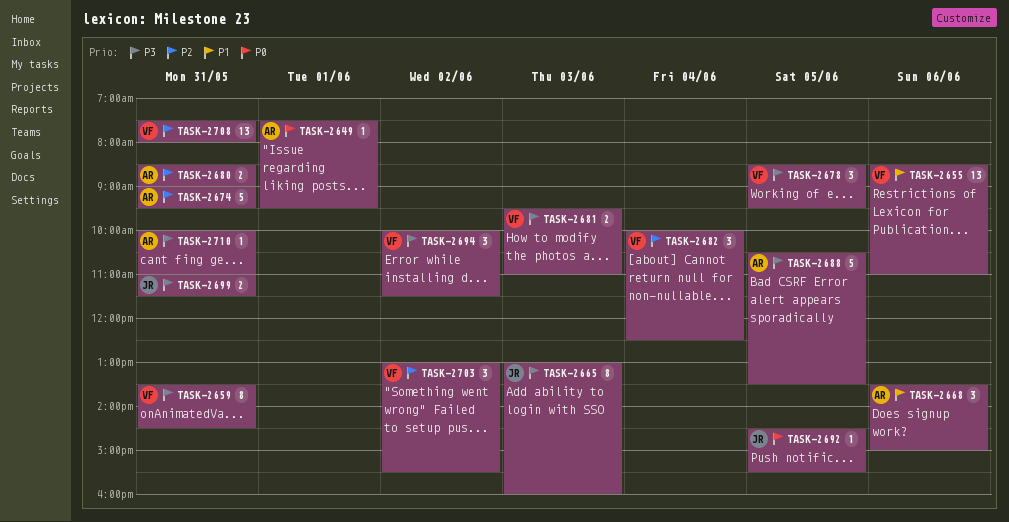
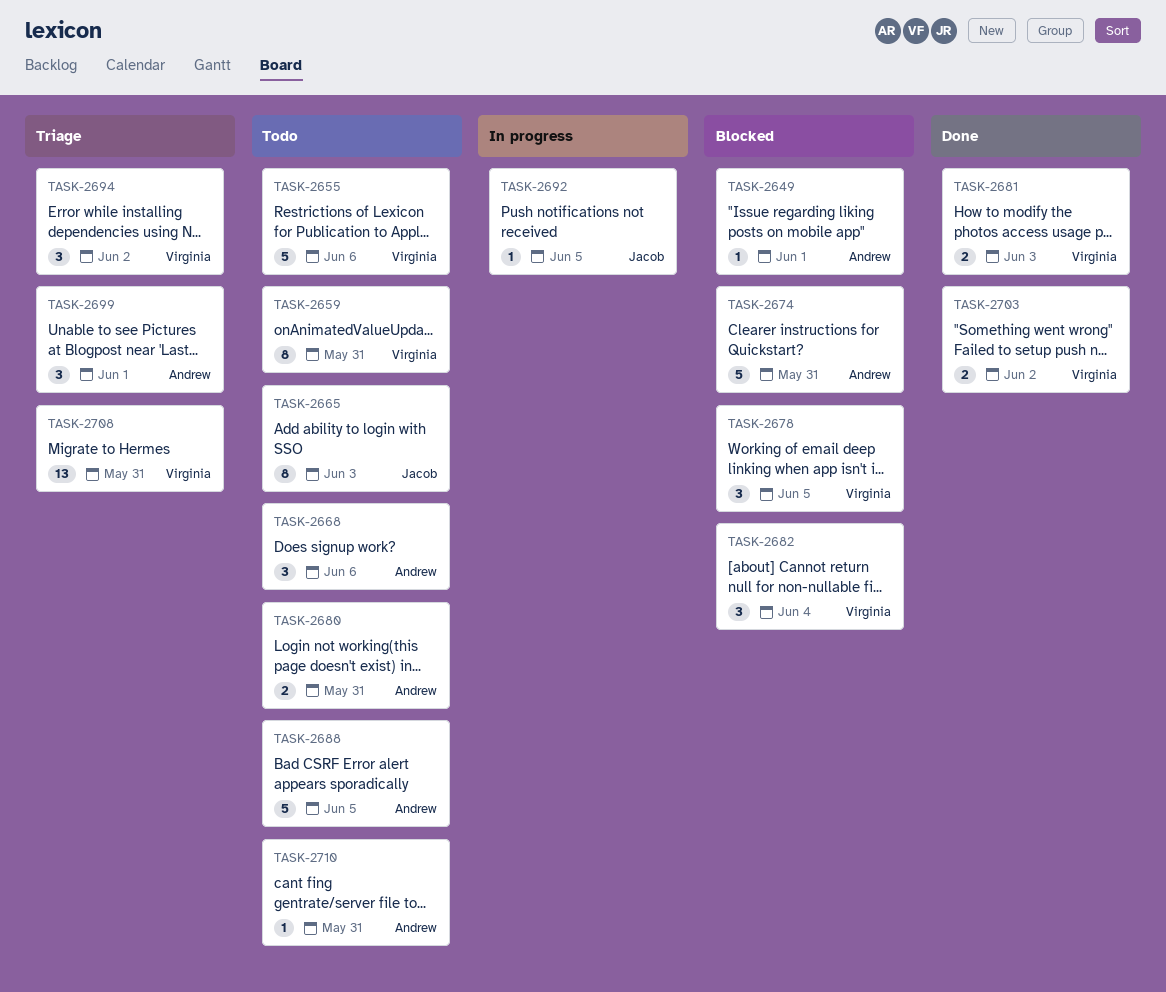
TASK-2655, estimate: 13 -> 5
TASK-2699, owner: Jacob -> Andrew
TASK-2699, estimate: 2 -> 3
TASK-2699, day: May 31 -> Jun 1
TASK-2703, estimate: 3 -> 2

